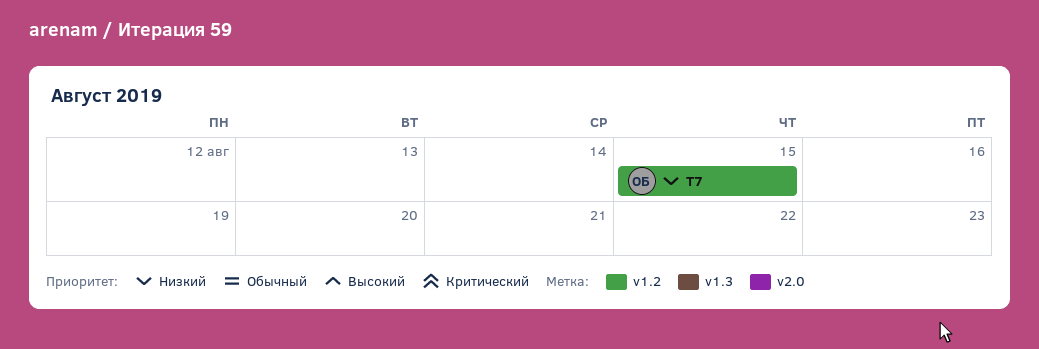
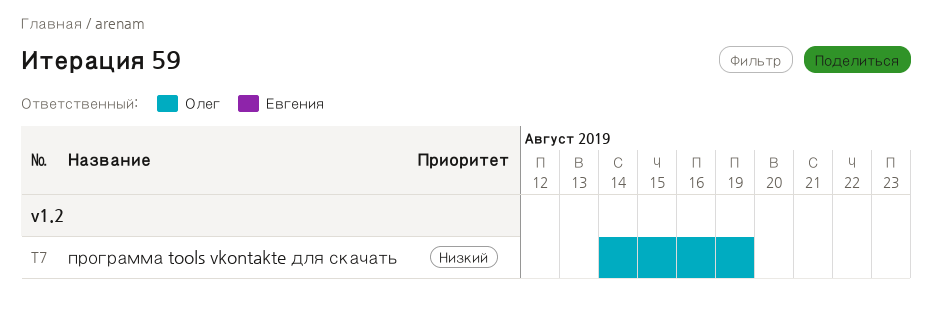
T7, start: Aug 15 -> Aug 14
T7, due: Aug 15 -> Aug 19

